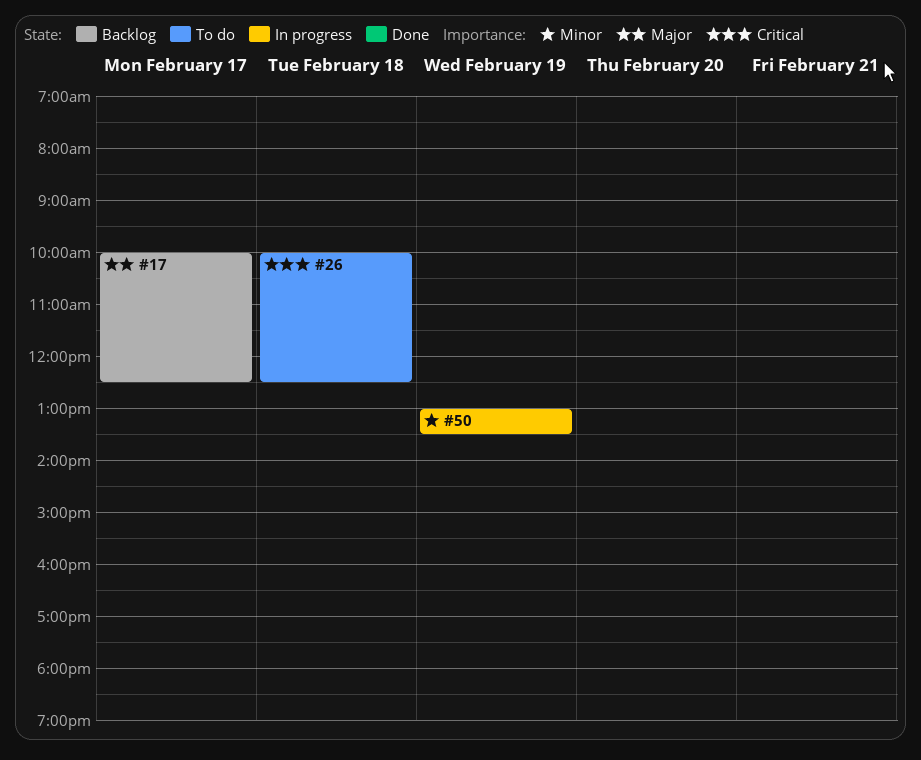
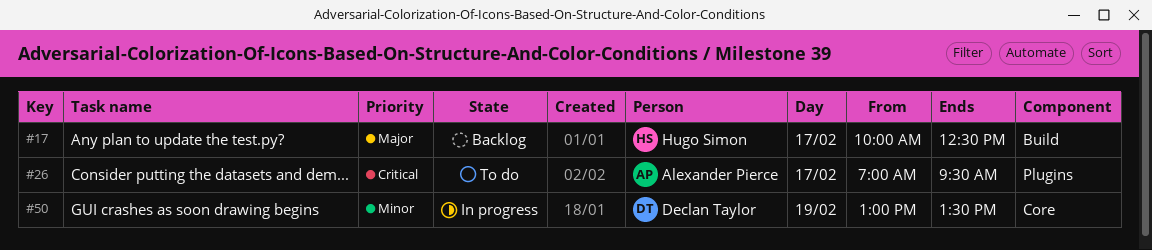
#26, day: Feb 18 -> Feb 17
#26, begins: 10:00 -> 07:00
#26, ends: 12:30 -> 09:30

